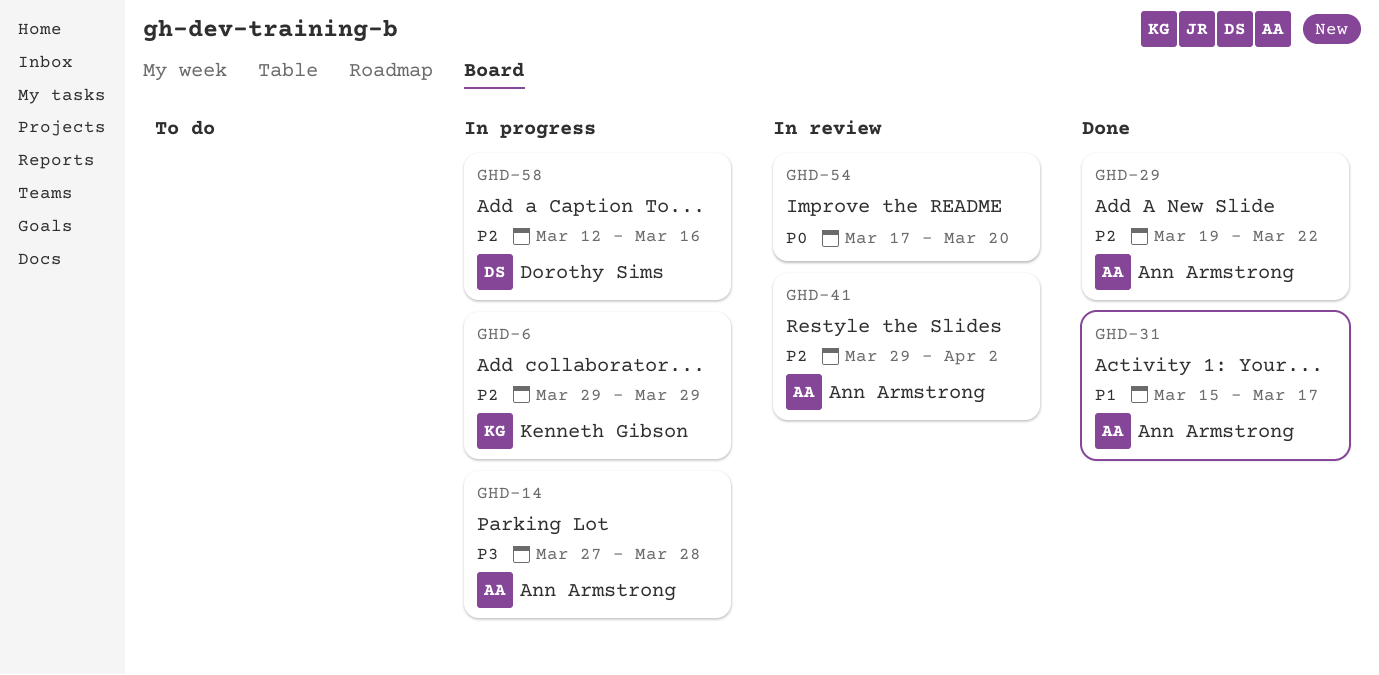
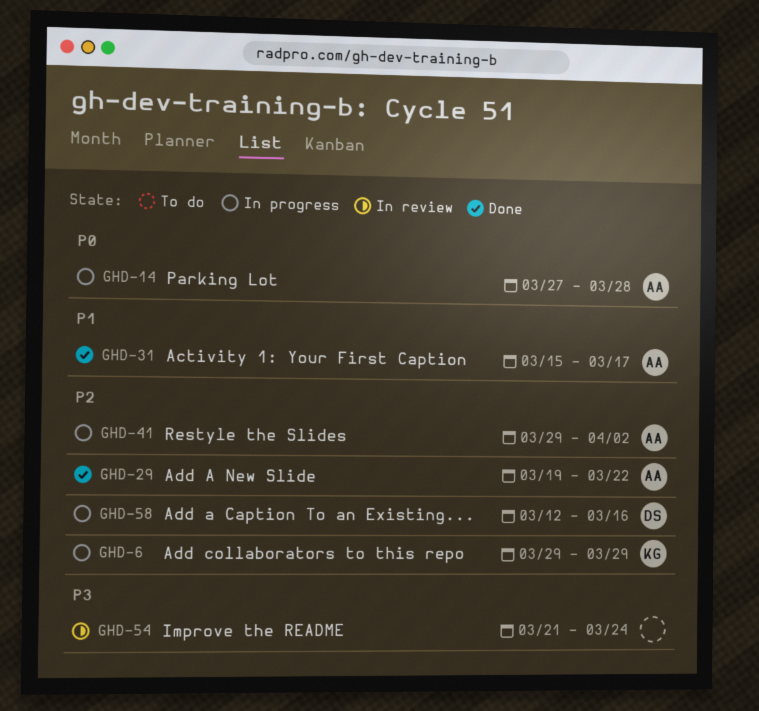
GHD-14, priority: P3 -> P0
GHD-41, status: In review -> In progress
GHD-54, priority: P0 -> P3
GHD-54, start: Mar 17 -> Mar 21
GHD-54, due: Mar 20 -> Mar 24

